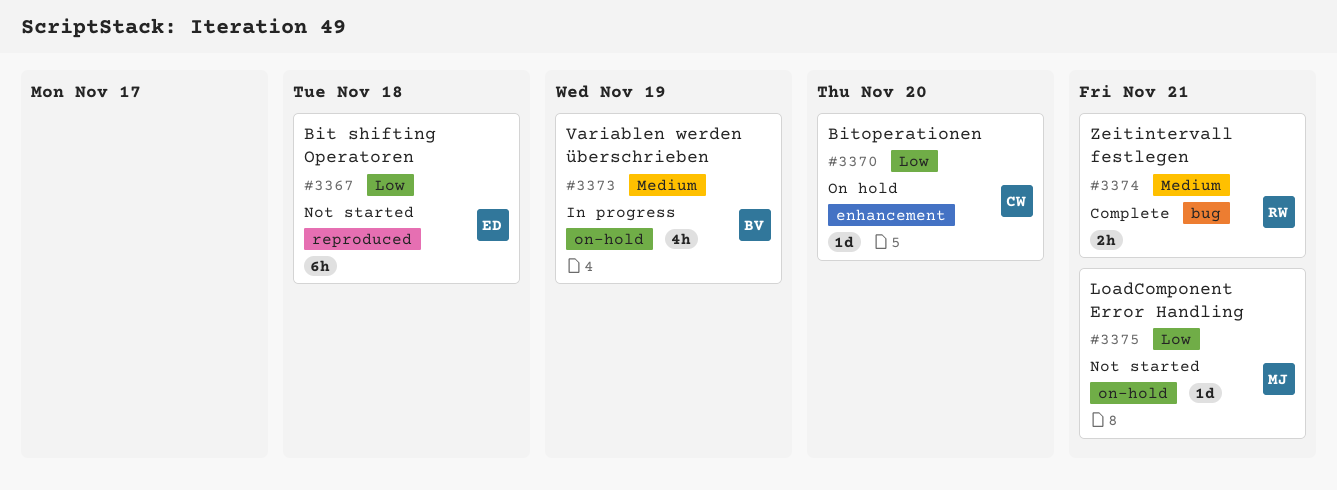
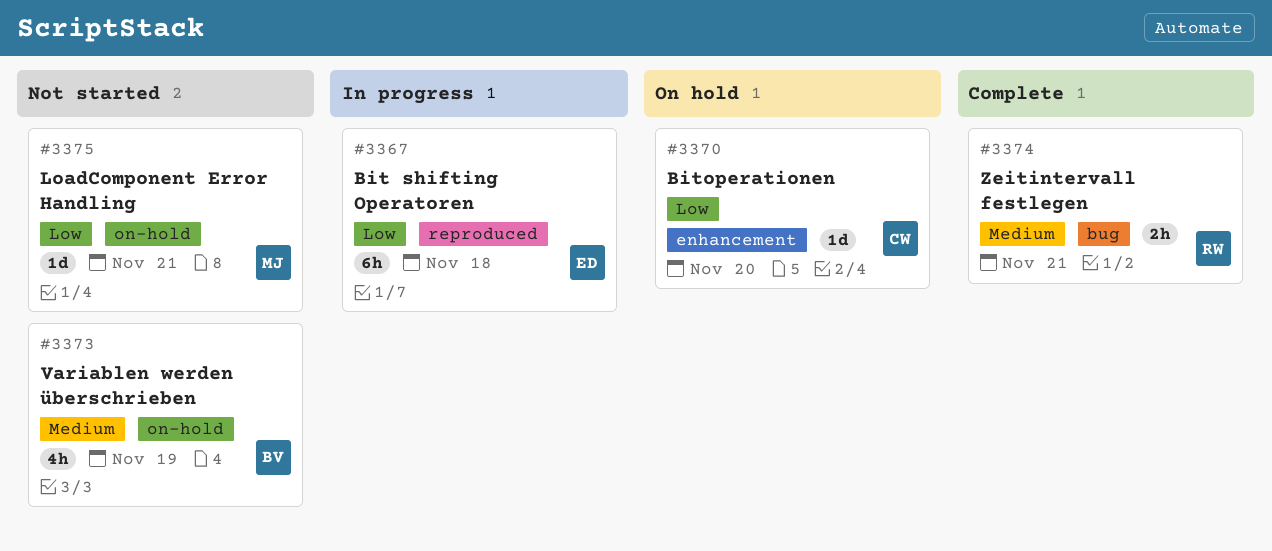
#3367, status: Not started -> In progress
#3373, status: In progress -> Not started

